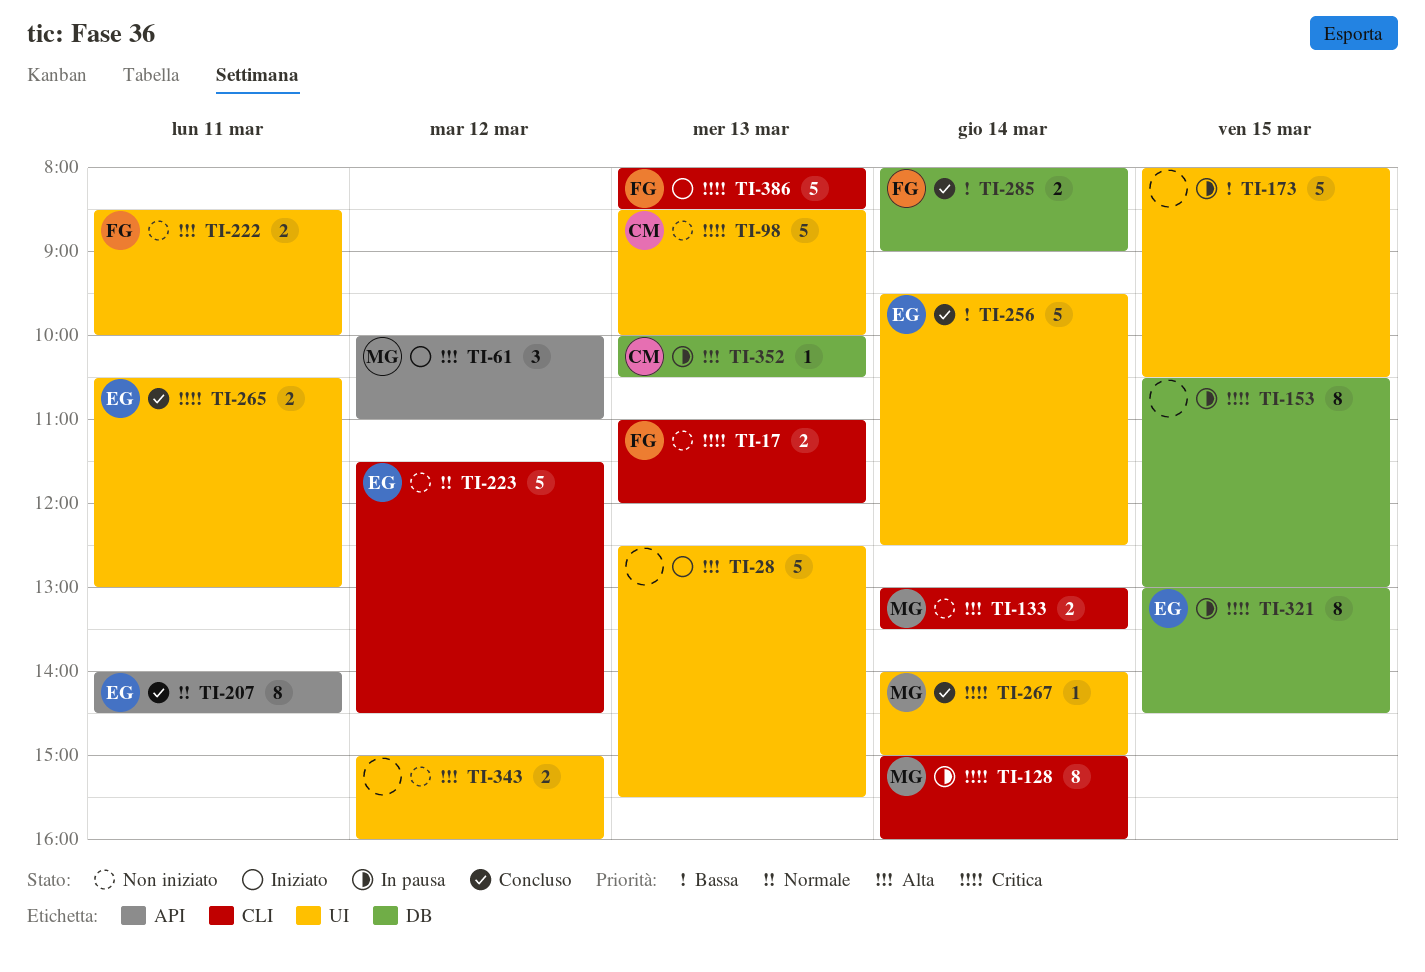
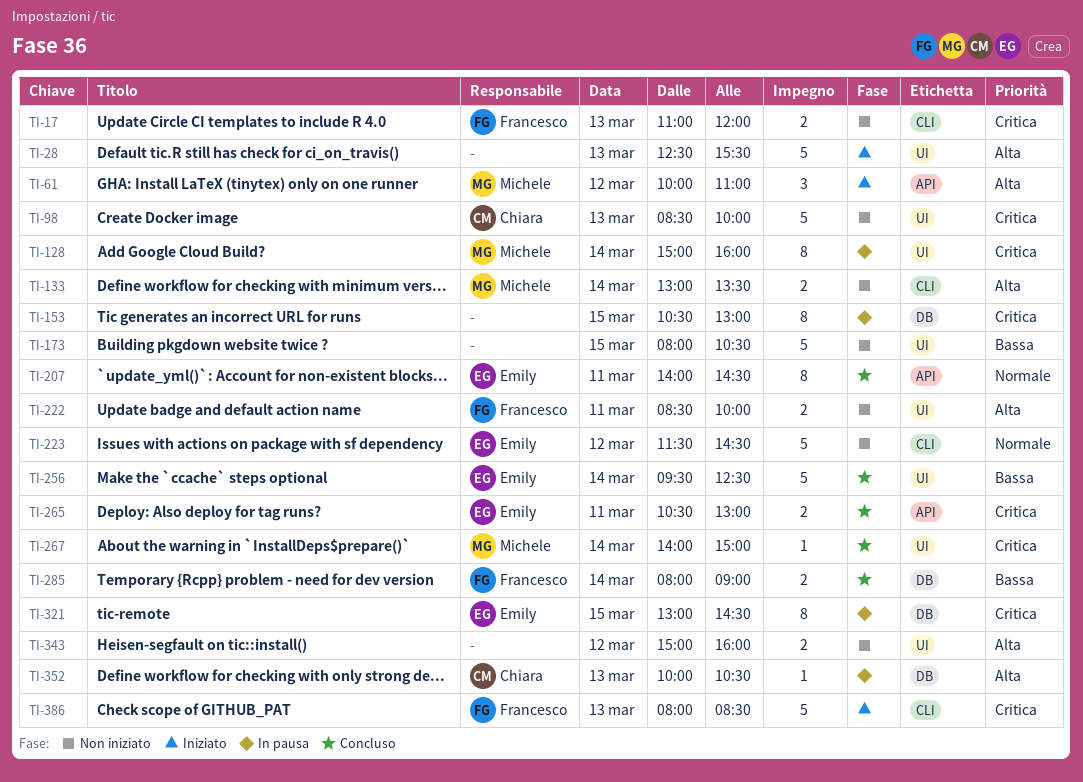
TI-128, label: CLI -> UI
TI-173, status: In pausa -> Non iniziato
TI-265, label: UI -> API

